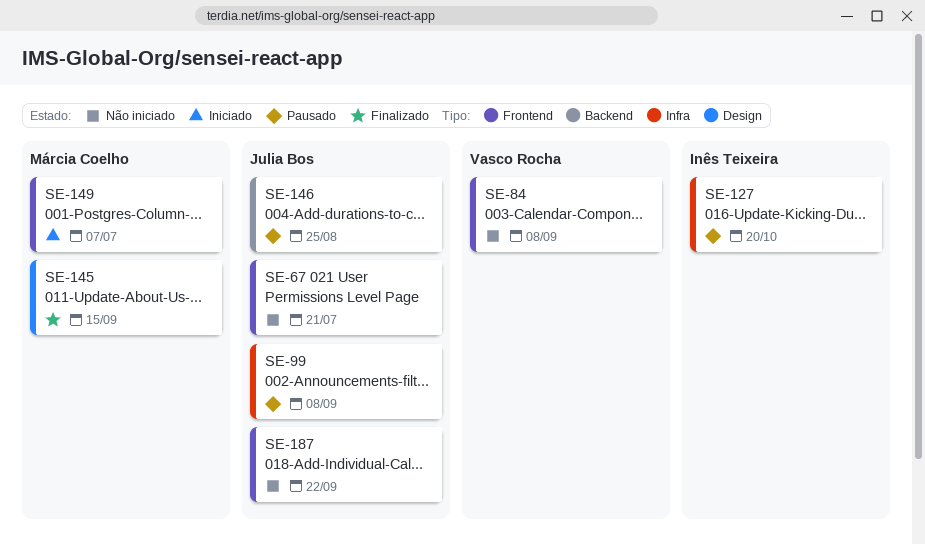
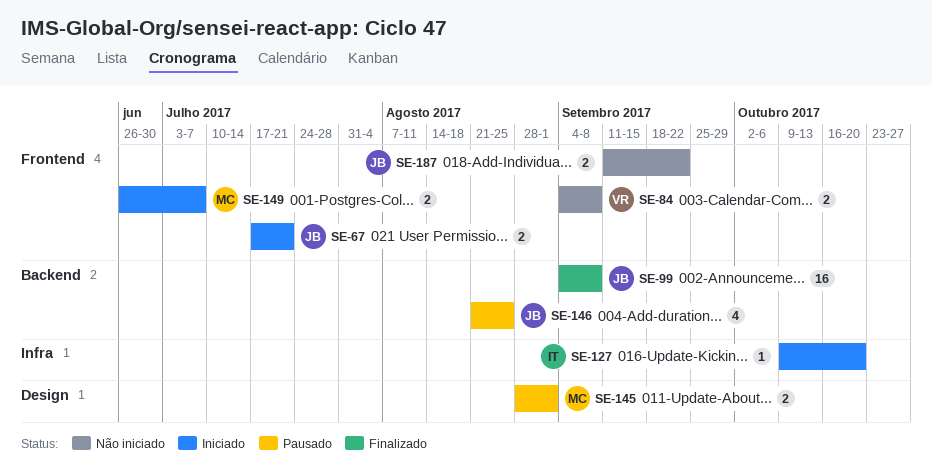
SE-67, status: Não iniciado -> Iniciado
SE-99, status: Pausado -> Finalizado
SE-99, label: Infra -> Backend
SE-127, status: Pausado -> Iniciado
SE-145, status: Finalizado -> Pausado
SE-145, due: Sep 15 -> Sep 1

